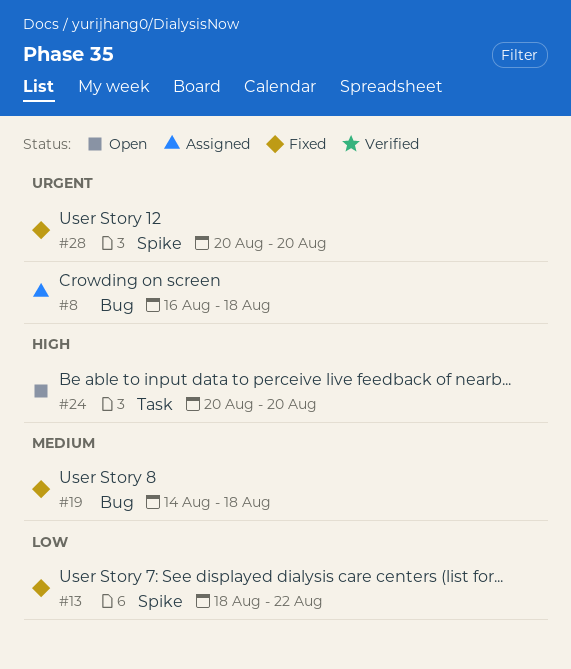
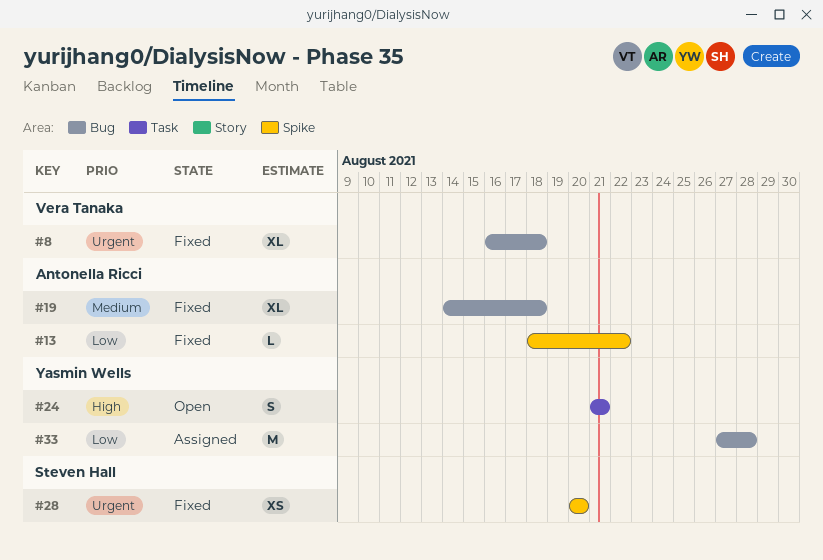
#8, status: Assigned -> Fixed
#24, start: Aug 20 -> Aug 21
#24, due: Aug 20 -> Aug 21
#33: none -> present

